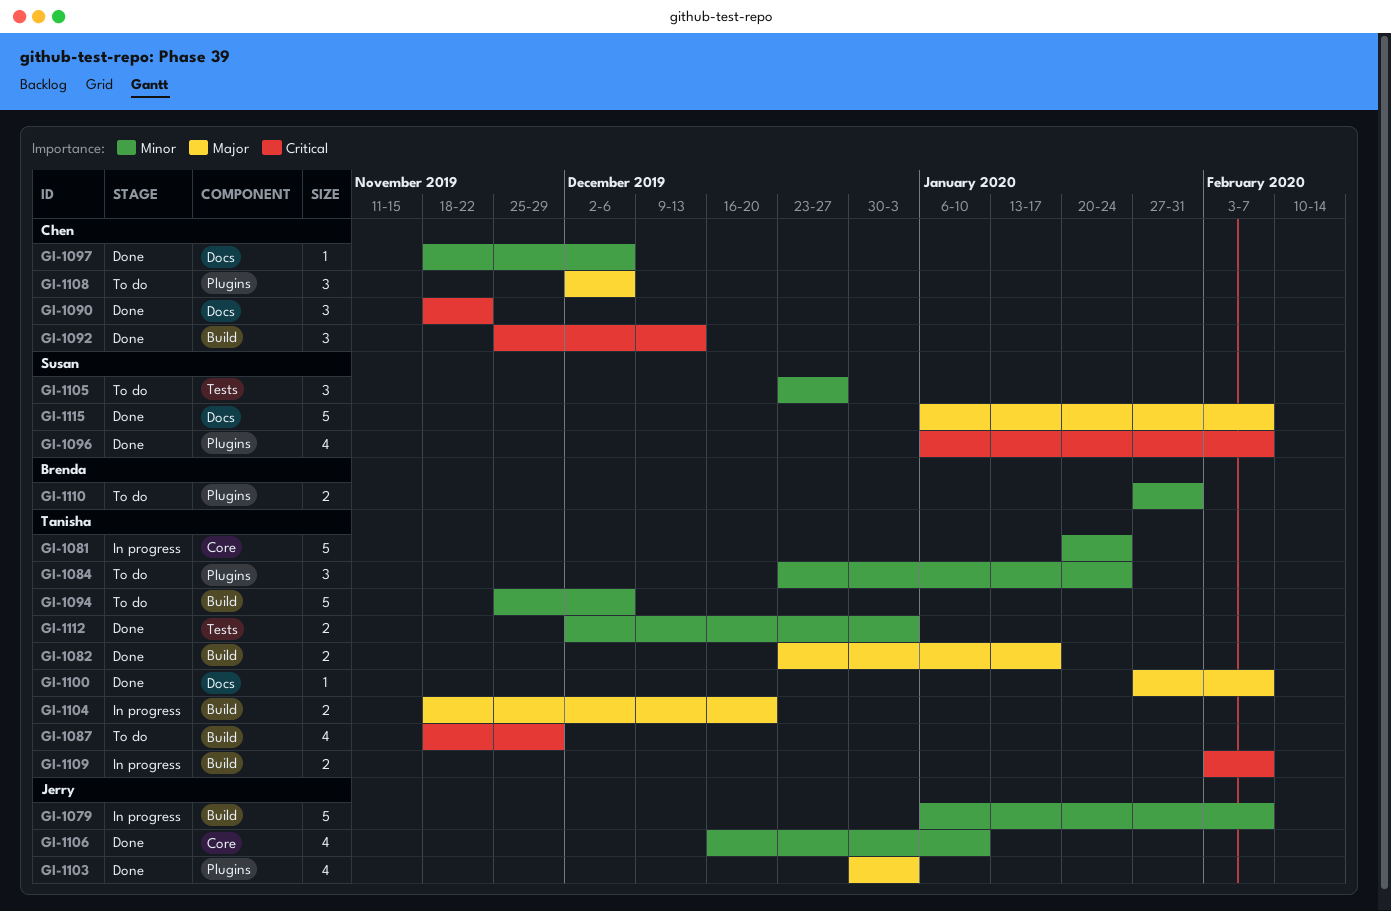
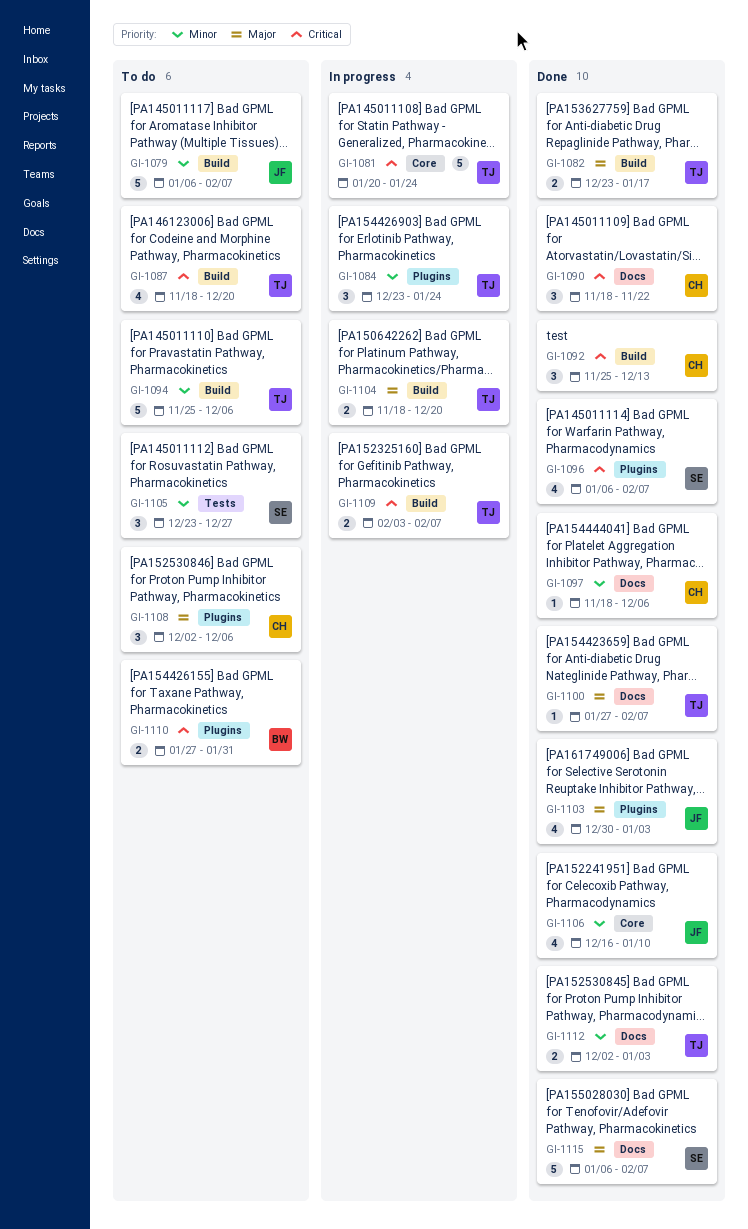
GI-1079, status: In progress -> To do
GI-1081, priority: Minor -> Critical
GI-1084, status: To do -> In progress
GI-1087, due: Nov 29 -> Dec 20
GI-1110, priority: Minor -> Critical
GI-1112, label: Tests -> Docs

